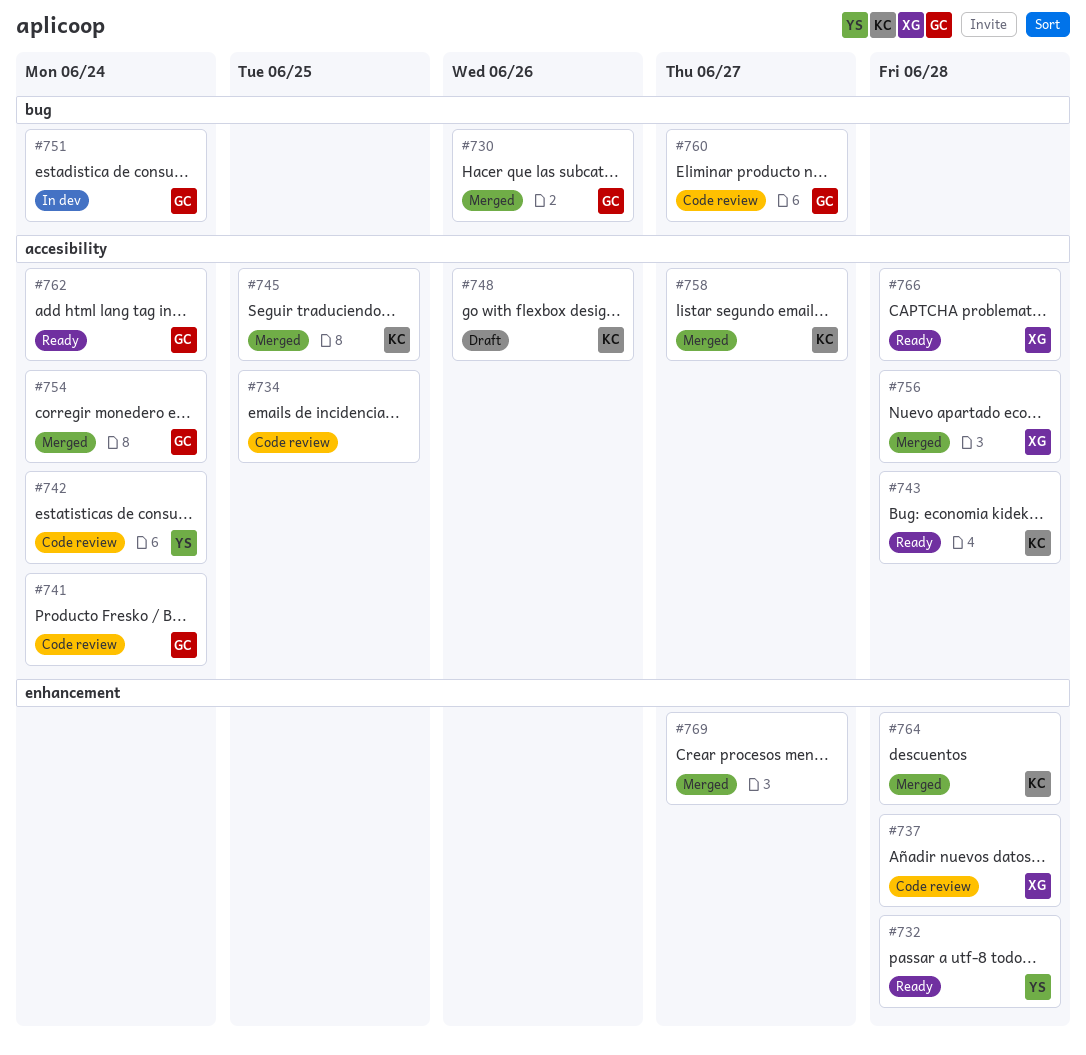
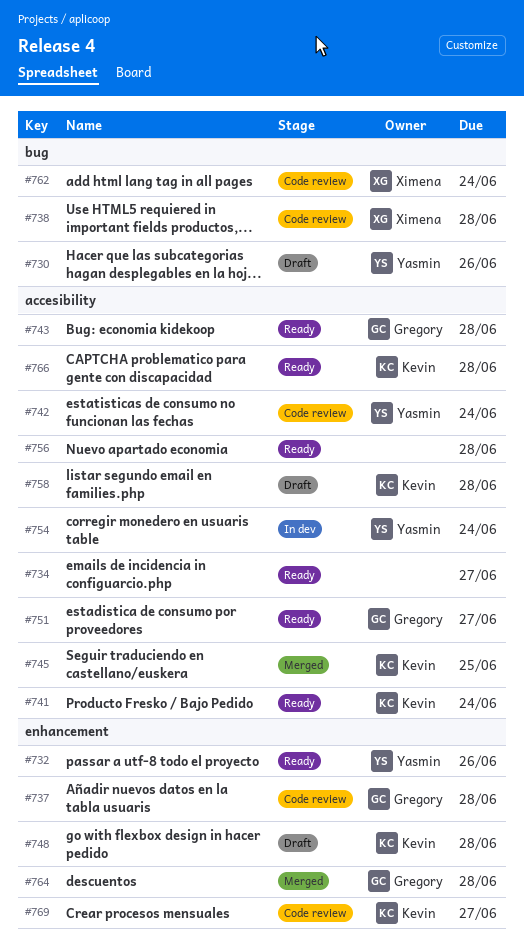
#730, status: Merged -> Draft
#730, owner: Gregory -> Yasmin
#732, due: Jun 28 -> Jun 26
#734, status: Code review -> Ready
#734, due: Jun 25 -> Jun 27
#737, owner: Ximena -> Gregory
#738: none -> present
#741, status: Code review -> Ready
#741, owner: Gregory -> Kevin
#743, owner: Kevin -> Gregory
#748, label: accesibility -> enhancement
#748, due: Jun 26 -> Jun 28
#751, status: In dev -> Ready
#751, label: bug -> accesibility
#751, due: Jun 24 -> Jun 27
#754, status: Merged -> In dev
#754, owner: Gregory -> Yasmin
#756, status: Merged -> Ready
#756, owner: Ximena -> none
#758, status: Merged -> Draft
#758, due: Jun 27 -> Jun 28
#760: present -> none
#762, status: Ready -> Code review
#762, owner: Gregory -> Ximena
#762, label: accesibility -> bug
#764, owner: Kevin -> Gregory
#766, owner: Ximena -> Kevin
#769, status: Merged -> Code review
#769, owner: none -> Kevin

